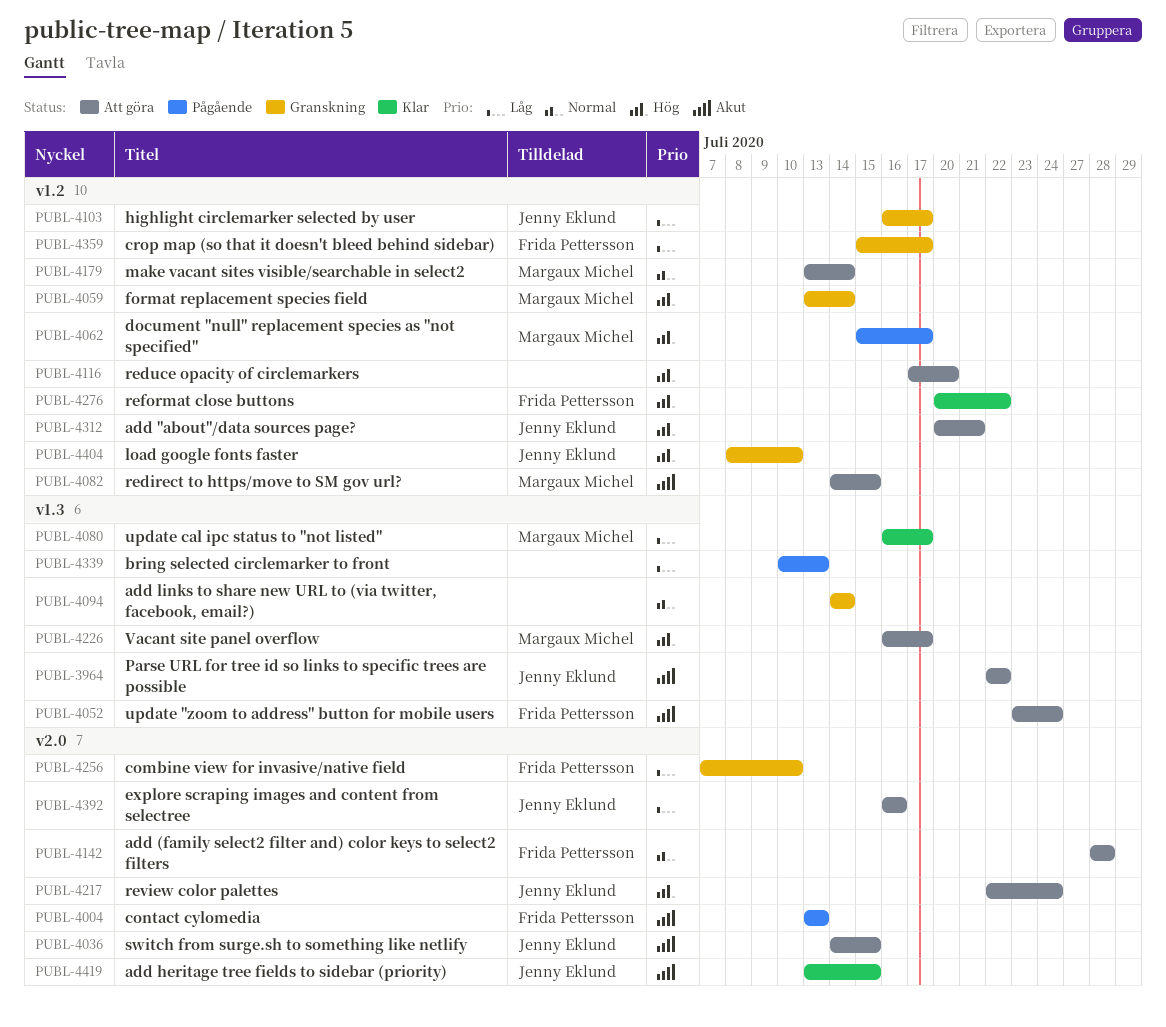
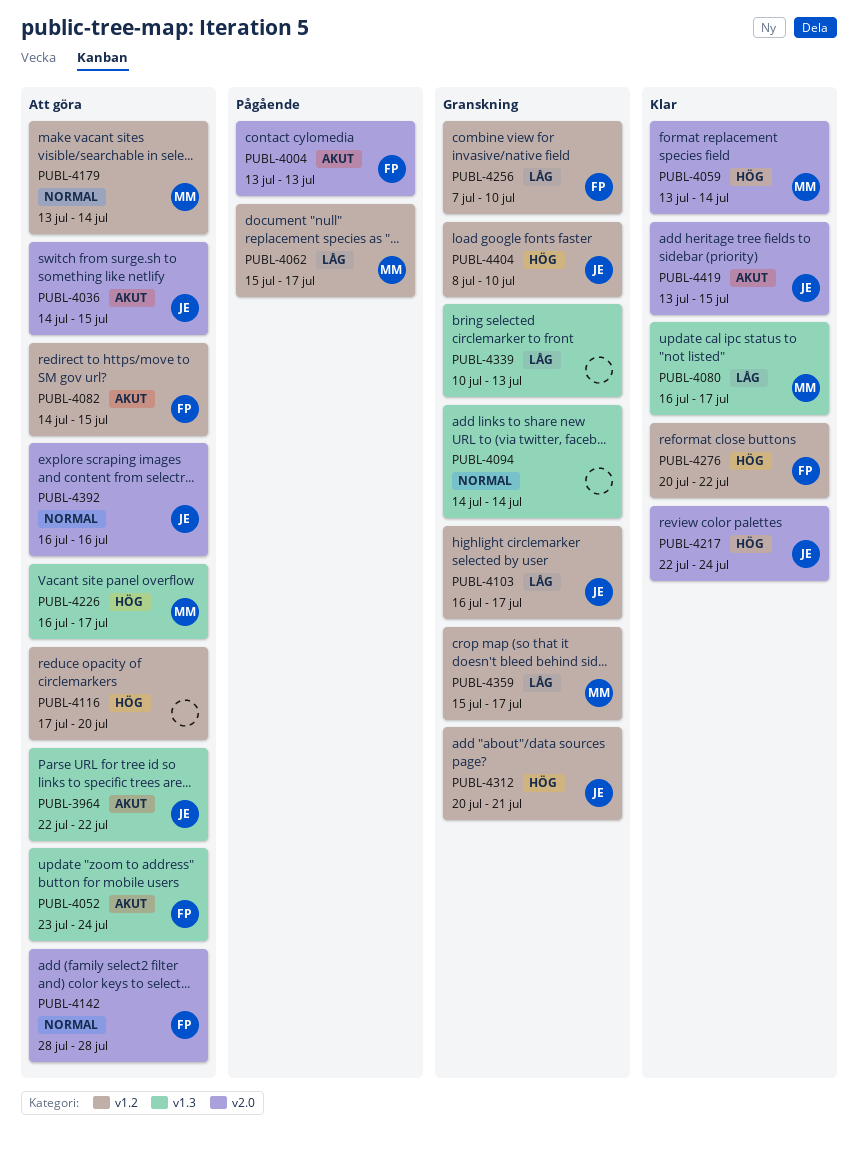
PUBL-4059, status: Granskning -> Klar
PUBL-4059, label: v1.2 -> v2.0
PUBL-4062, priority: Hög -> Låg
PUBL-4082, owner: Margaux Michel -> Frida Pettersson
PUBL-4217, status: Att göra -> Klar
PUBL-4256, label: v2.0 -> v1.2
PUBL-4312, status: Att göra -> Granskning
PUBL-4339, status: Pågående -> Granskning
PUBL-4359, owner: Frida Pettersson -> Margaux Michel
PUBL-4392, priority: Låg -> Normal

